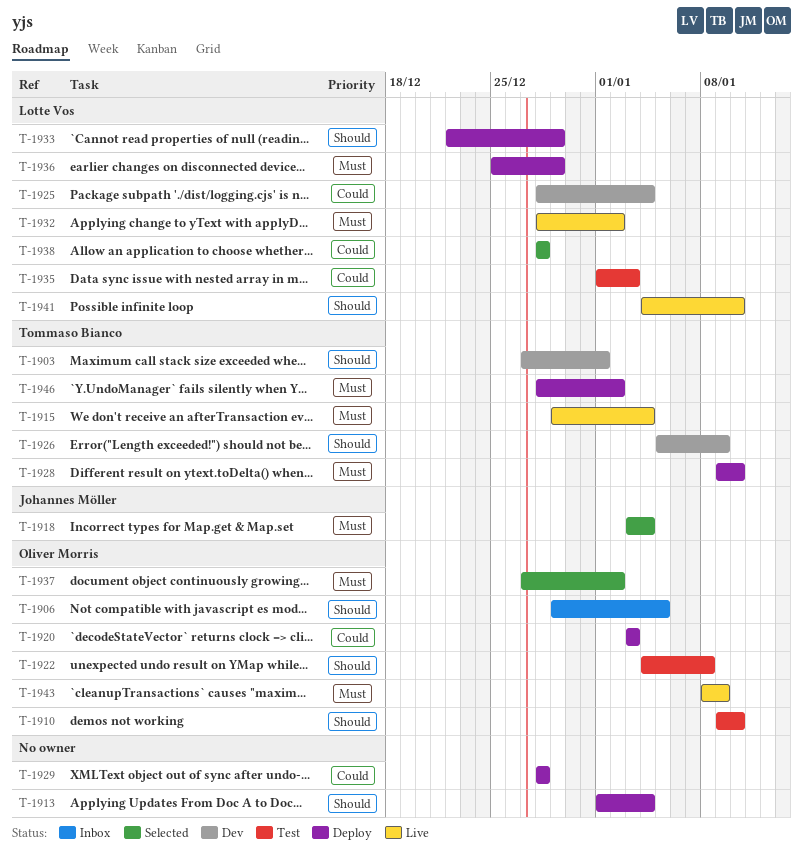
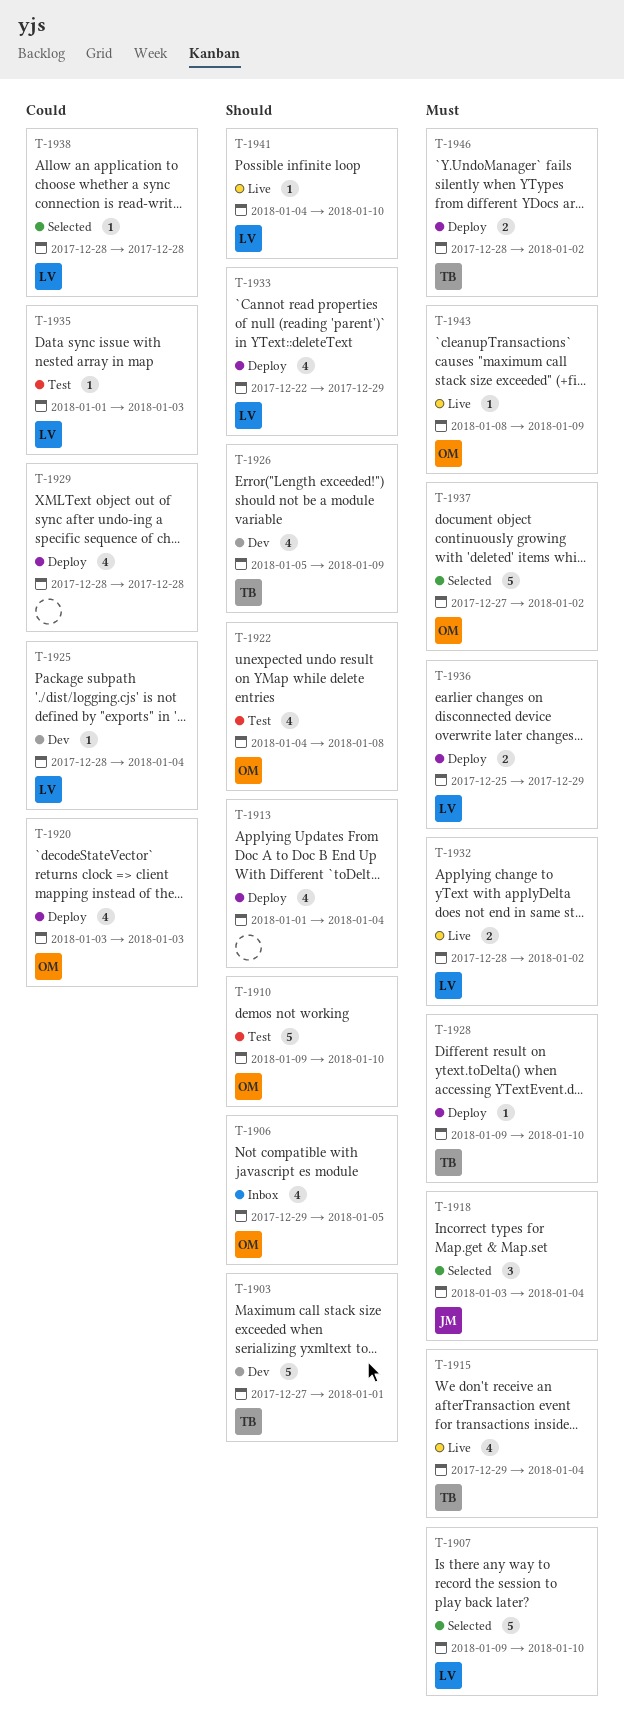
T-1907: none -> present

